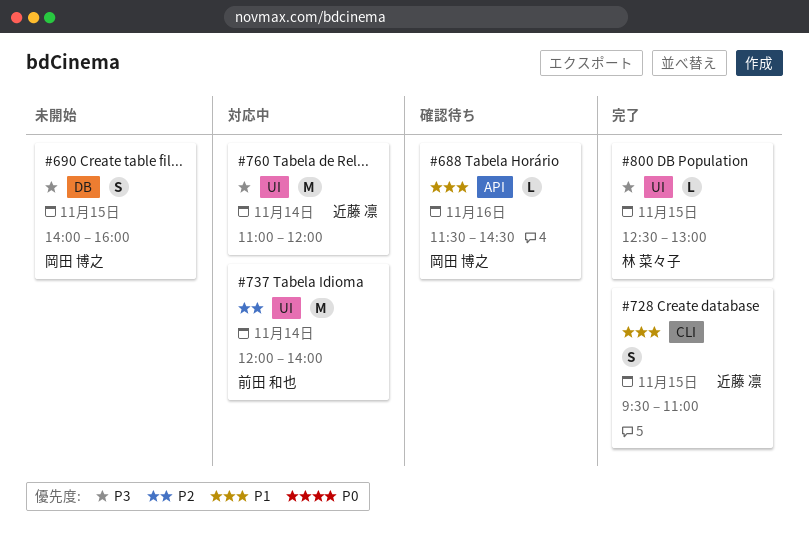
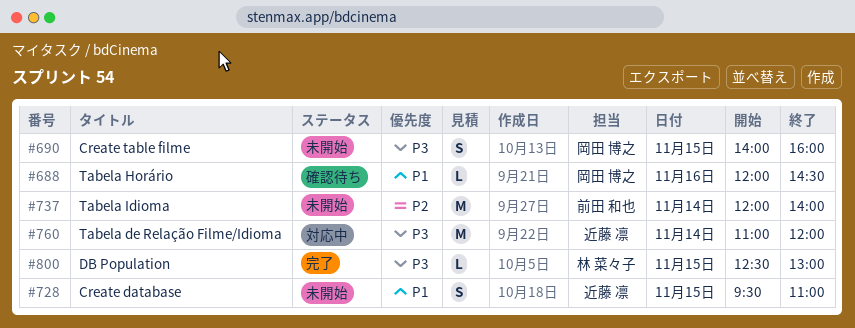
#688, begins: 11:30 -> 12:00
#728, status: 完了 -> 未開始
#737, status: 対応中 -> 未開始

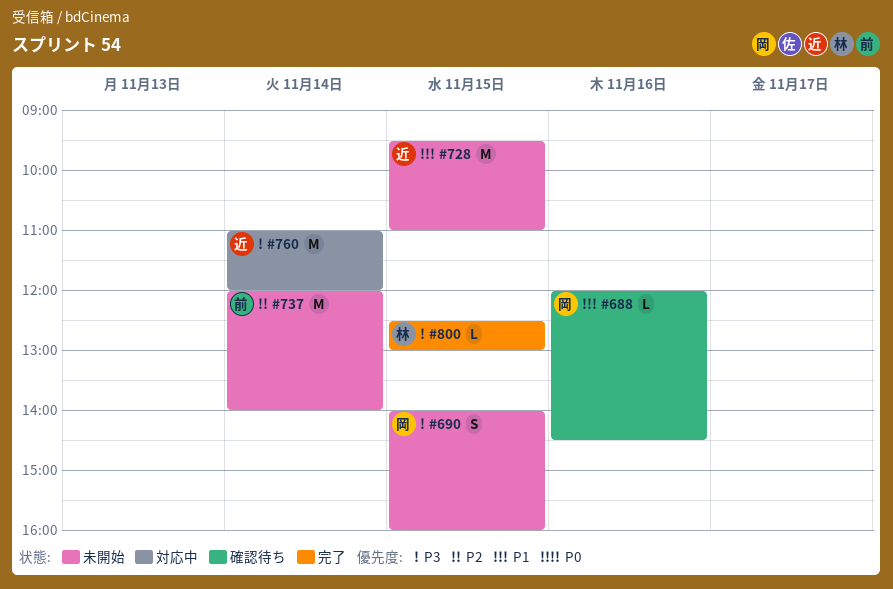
#728, estimate: S -> M

